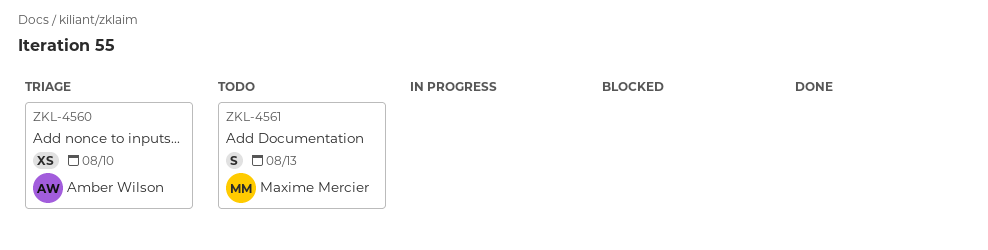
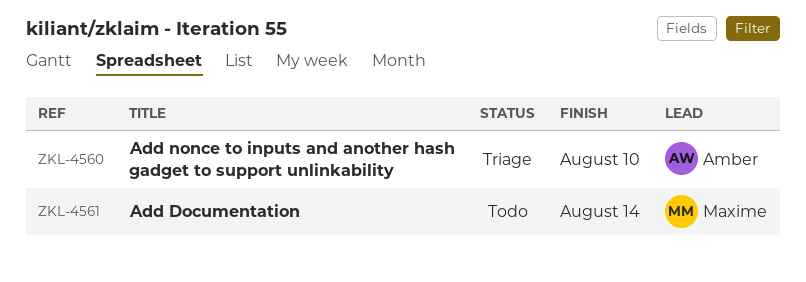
ZKL-4561, due: Aug 13 -> Aug 14

